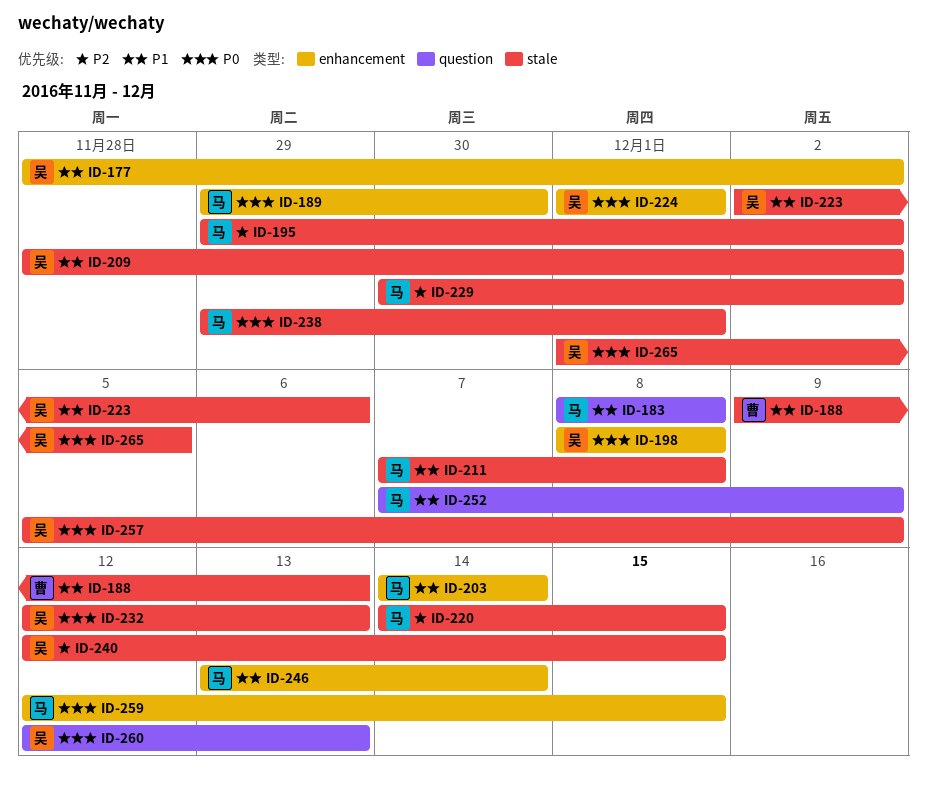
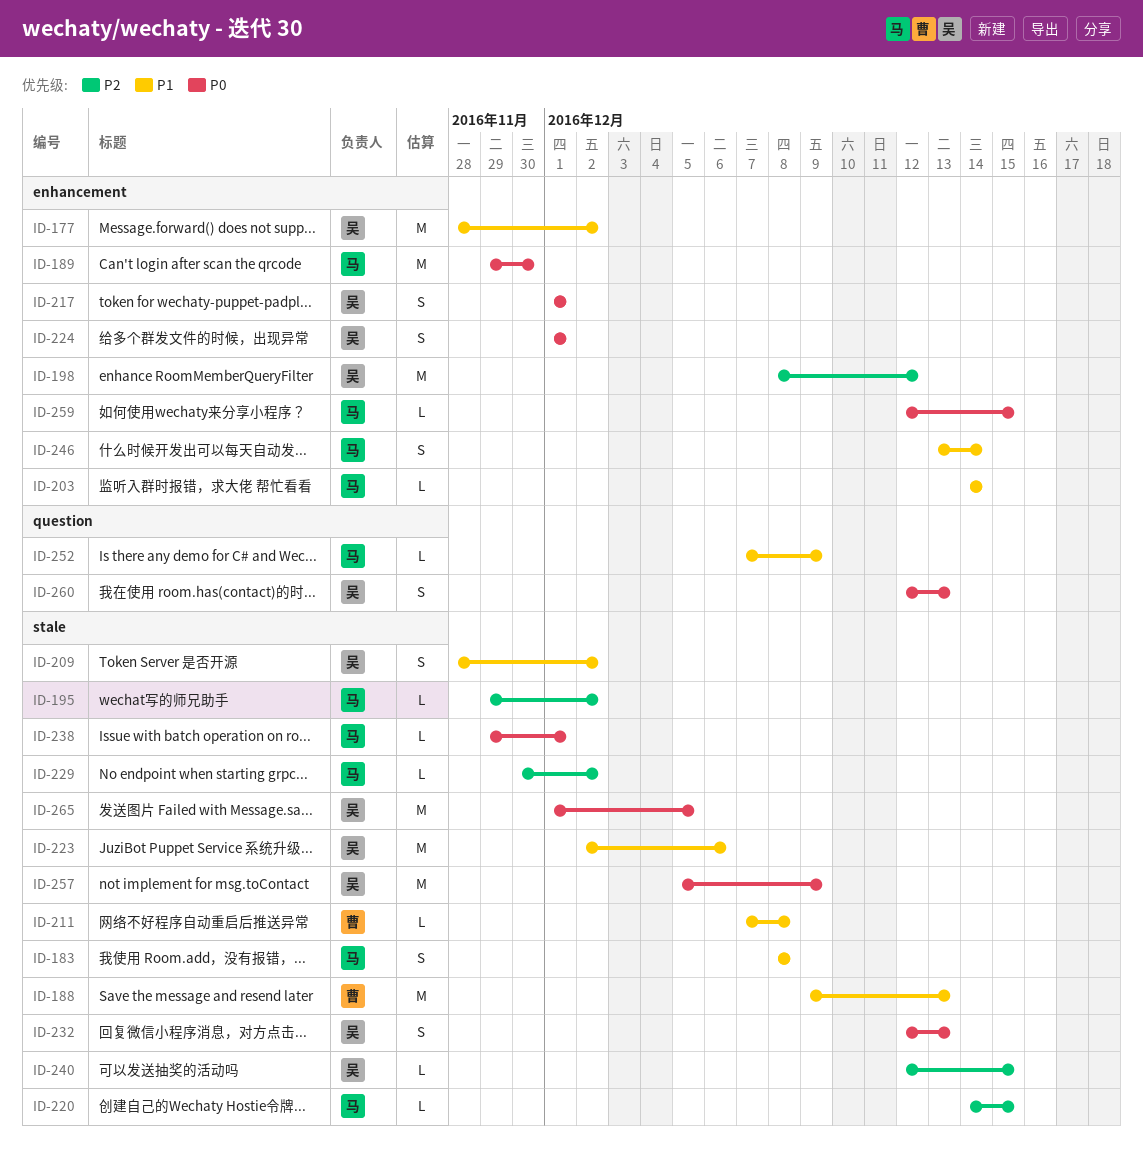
ID-183, label: question -> stale
ID-198, priority: P0 -> P2
ID-198, due: Dec 8 -> Dec 12
ID-211, owner: 马 -> 曹
ID-217: none -> present

